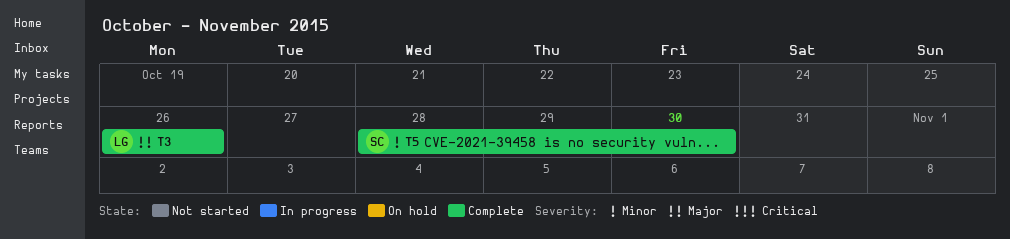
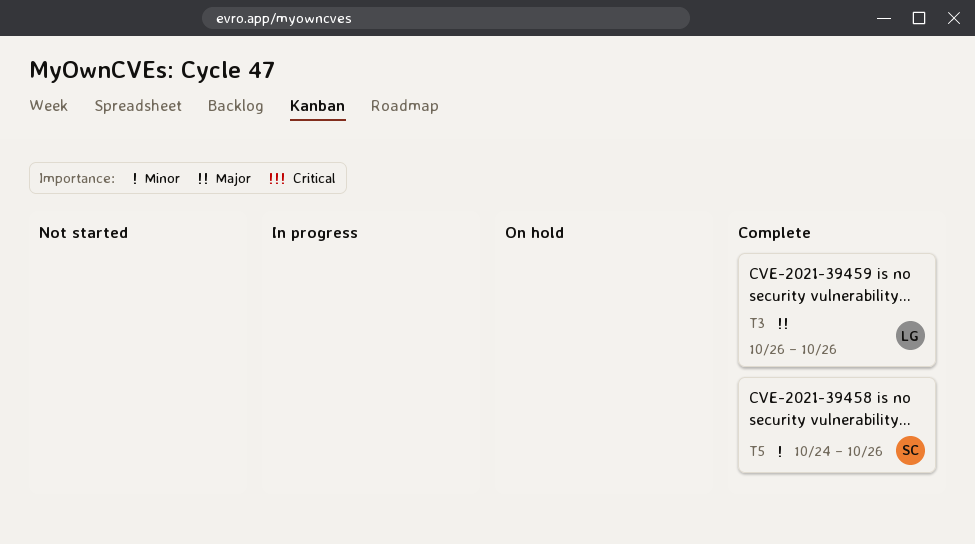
T5, start: Oct 28 -> Oct 24
T5, due: Oct 30 -> Oct 26

